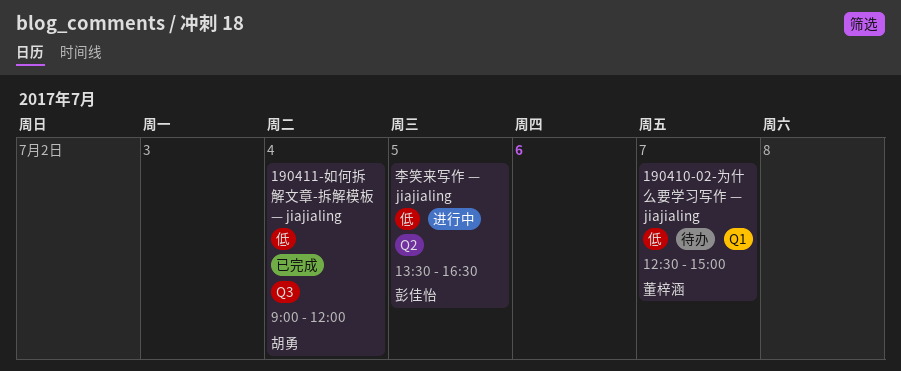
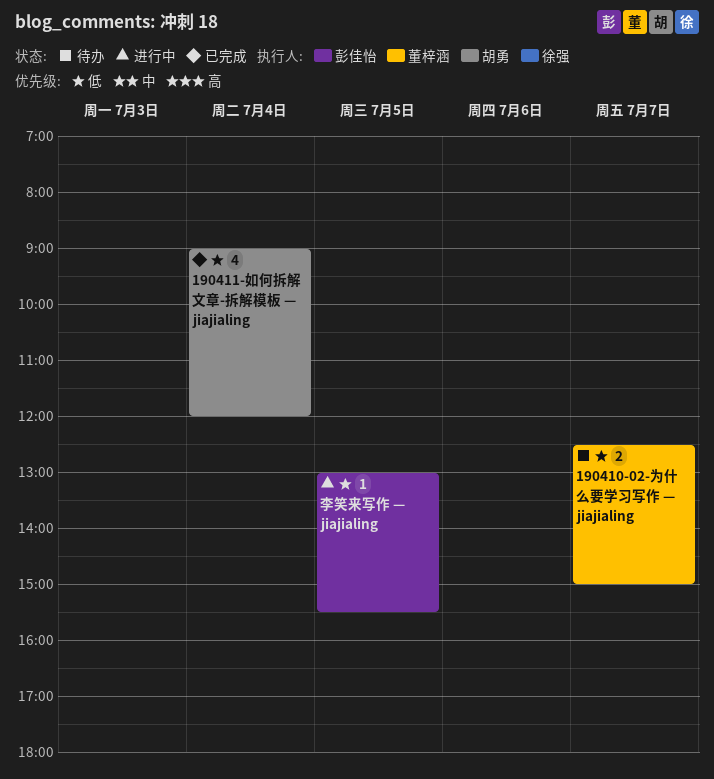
李笑来写作 — jiajialing, begins: 13:30 -> 13:00
李笑来写作 — jiajialing, ends: 16:30 -> 15:30

